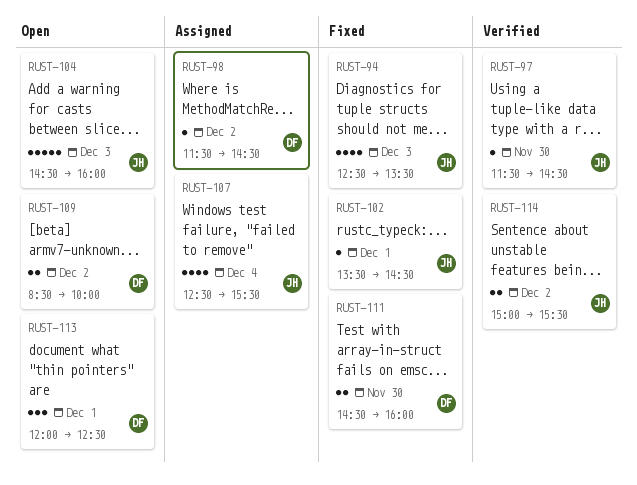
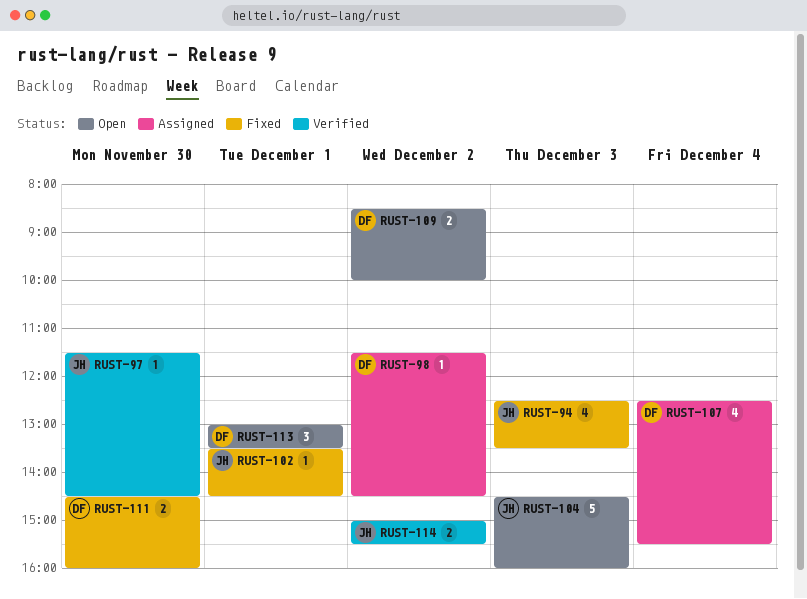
RUST-107, owner: JH -> DF
RUST-113, begins: 12:00 -> 13:00
RUST-113, ends: 12:30 -> 13:30

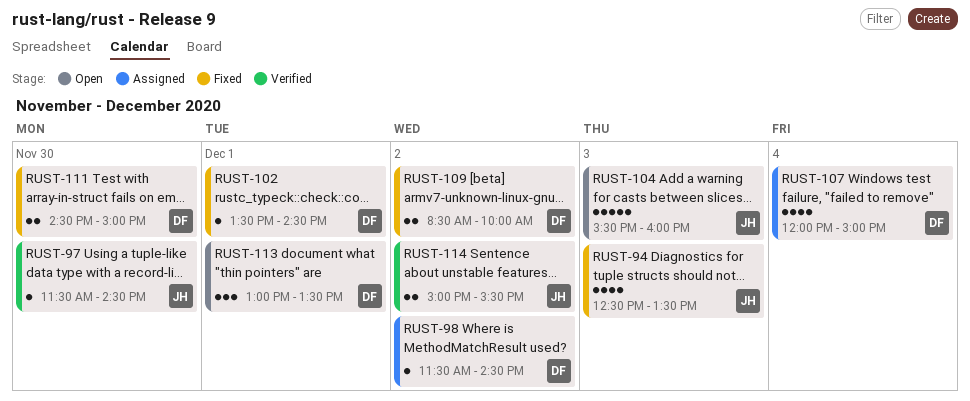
RUST-102, owner: JH -> DF
RUST-104, begins: 14:30 -> 15:30
RUST-107, begins: 12:30 -> 12:00
RUST-107, ends: 15:30 -> 15:00
RUST-109, status: Open -> Fixed
RUST-111, ends: 16:00 -> 15:00

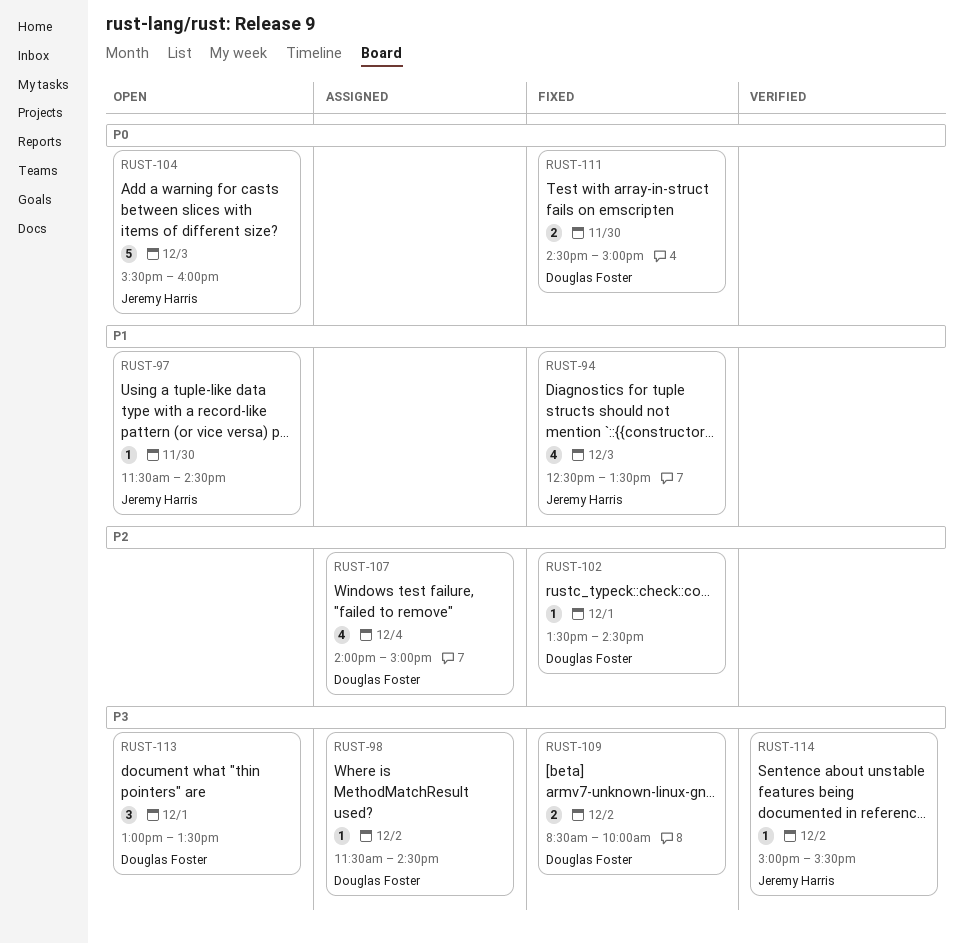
RUST-97, status: Verified -> Open
RUST-107, begins: 12:00 -> 14:00
RUST-114, estimate: 2 -> 1

